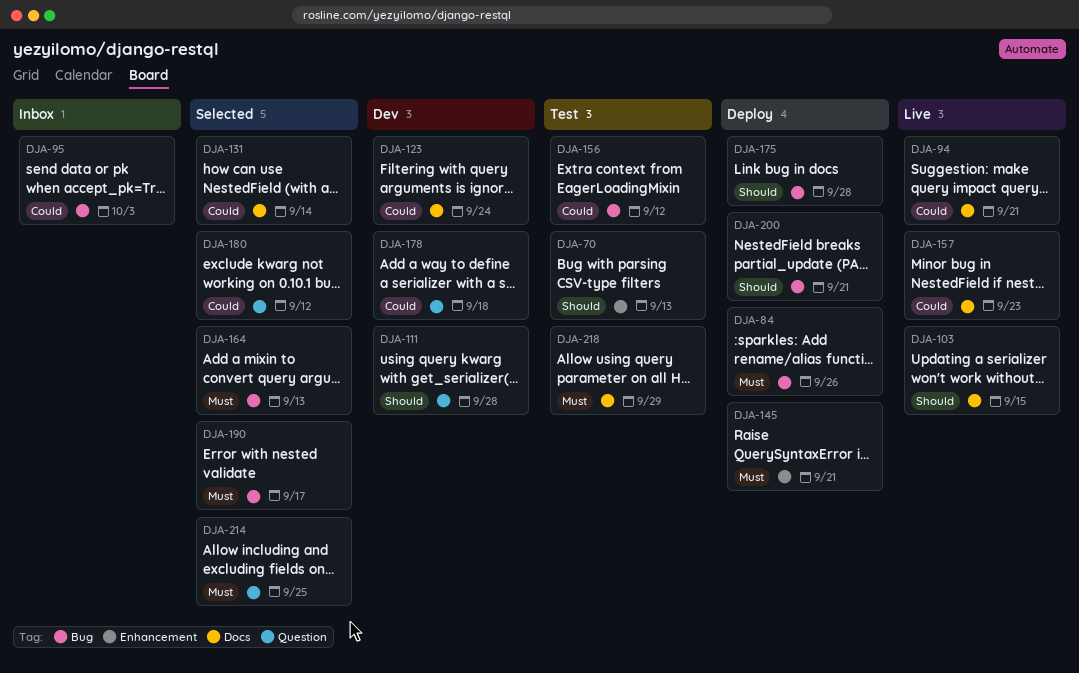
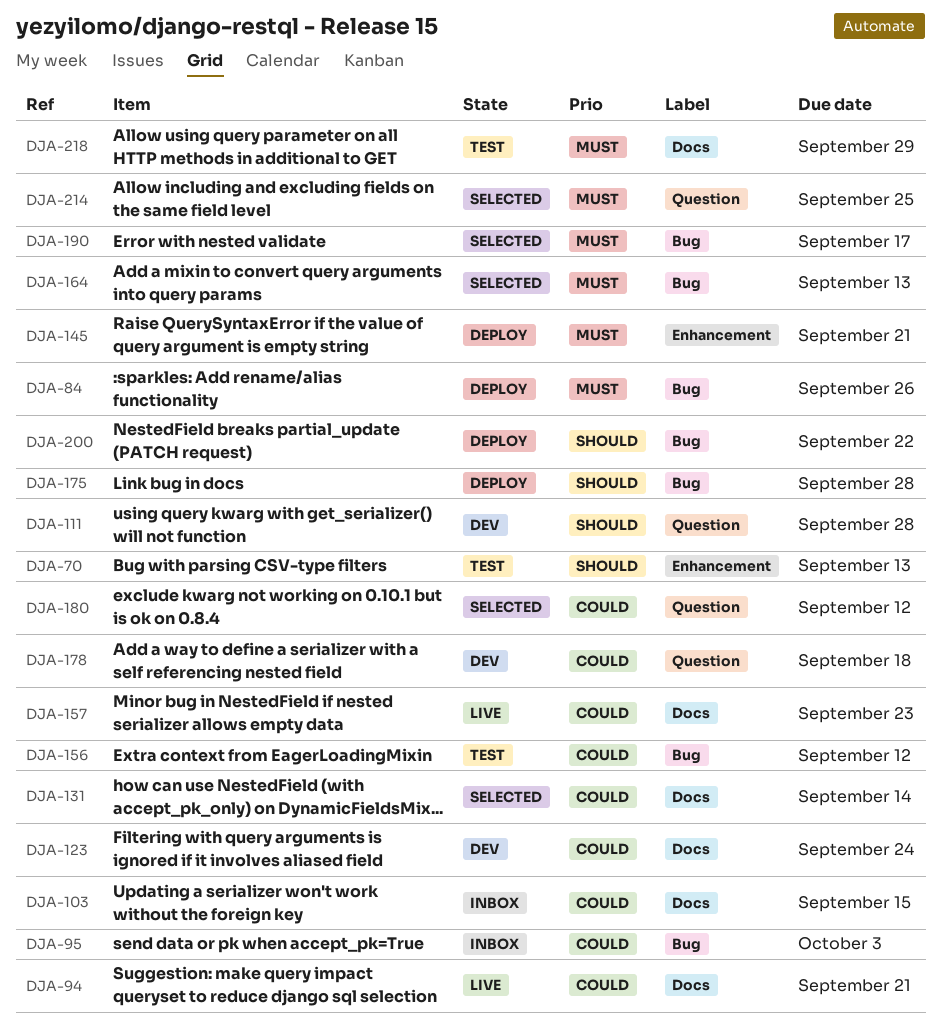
DJA-103, status: Live -> Inbox
DJA-103, priority: Should -> Could
DJA-200, due: Sep 21 -> Sep 22

